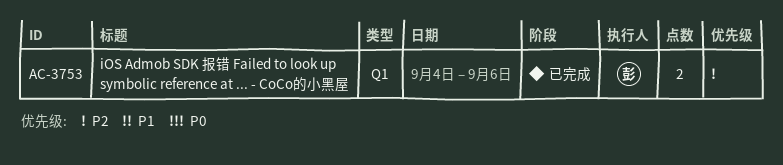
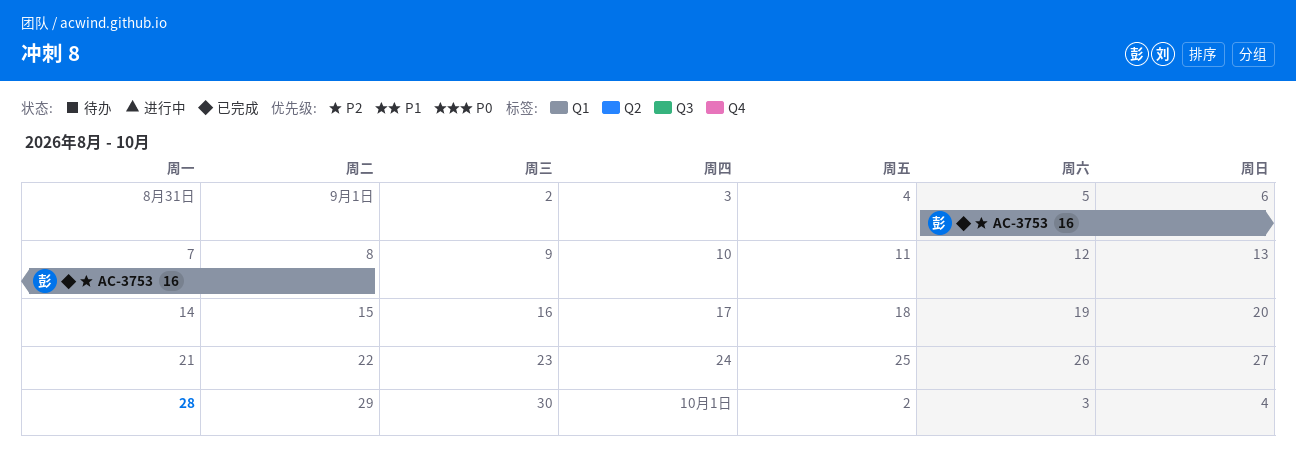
AC-3753, estimate: 2 -> 16
AC-3753, start: Sep 4 -> Sep 5
AC-3753, due: Sep 6 -> Sep 8

